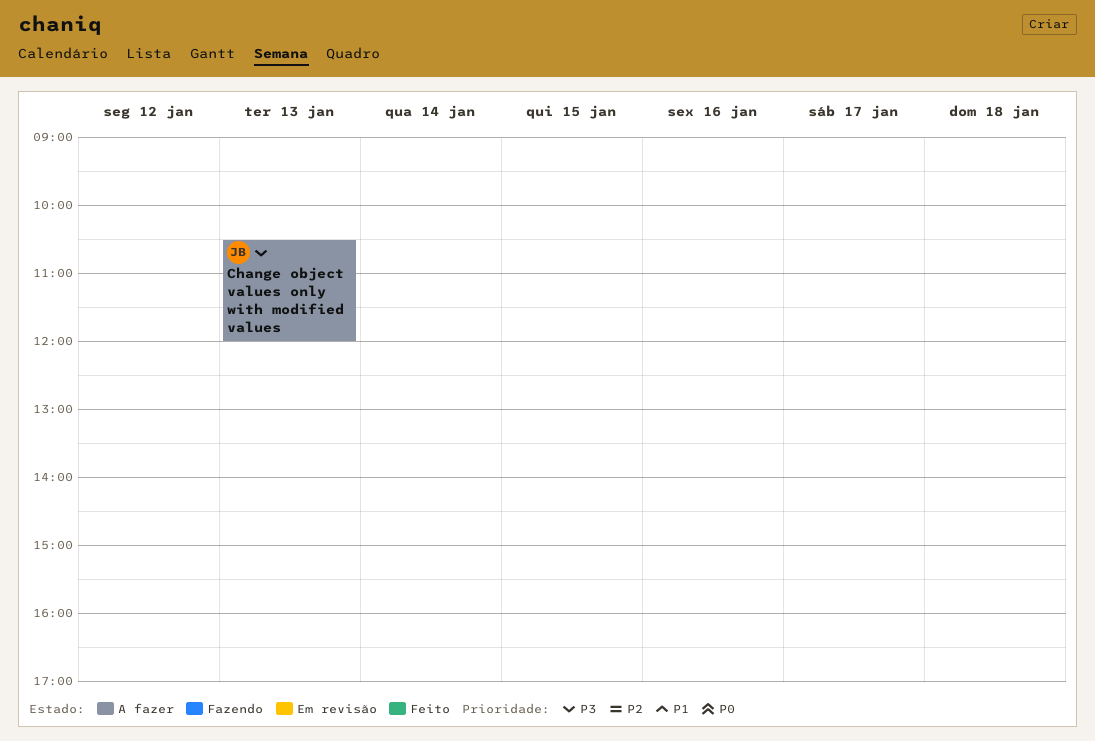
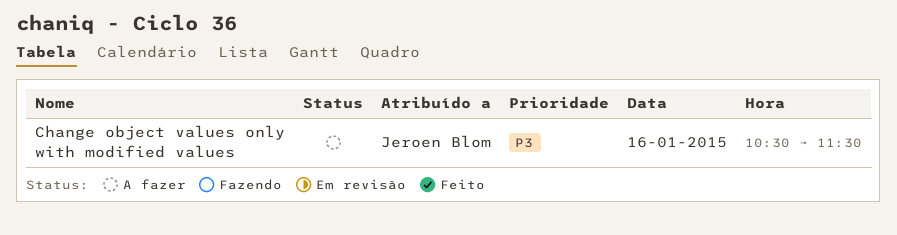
Change object values only with modified values, day: Jan 13 -> Jan 16
Change object values only with modified values, ends: 12:00 -> 11:30

